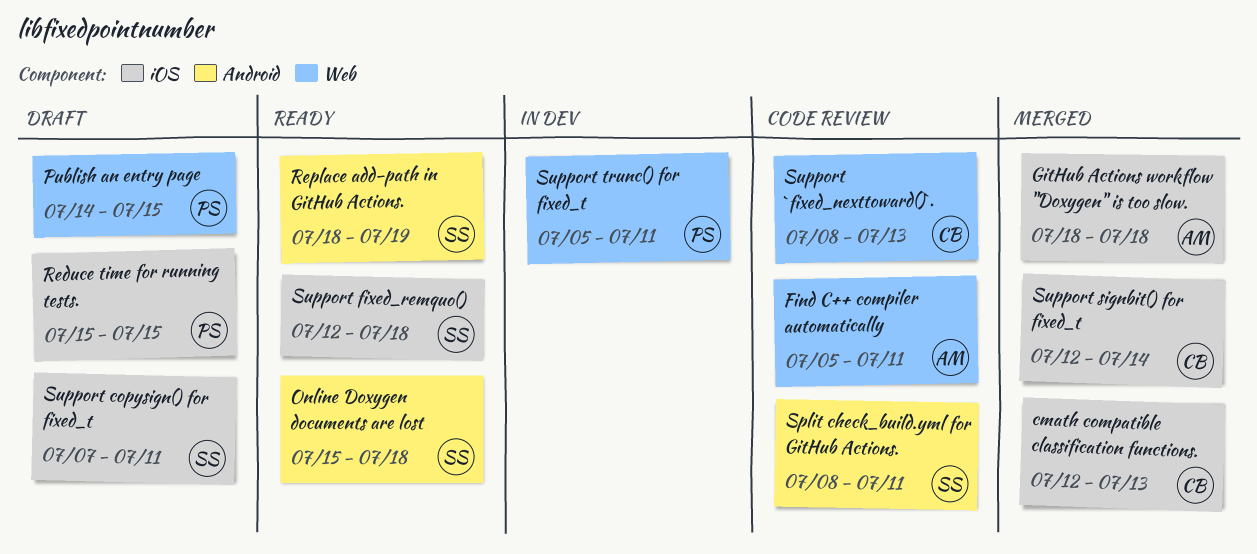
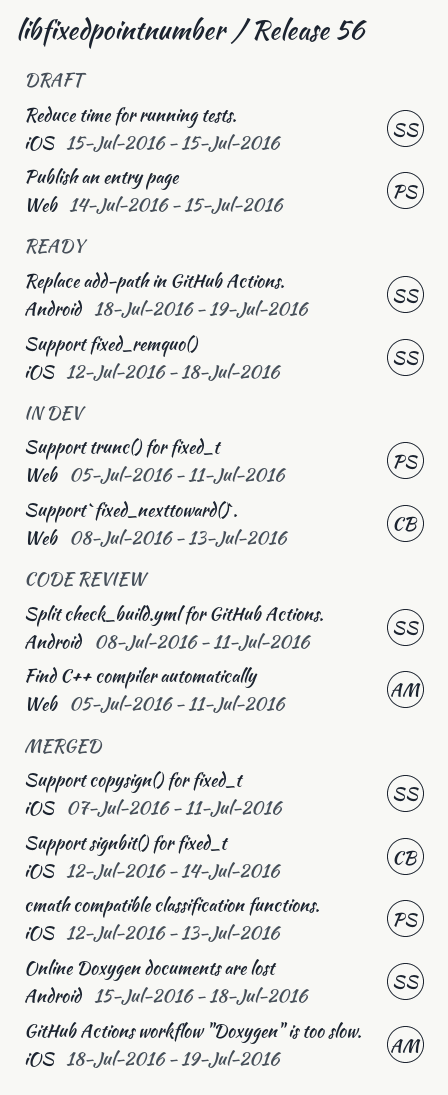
cmath compatible classification functions., owner: CB -> PS
GitHub Actions workflow "Doxygen" is too slow., due: Jul 18 -> Jul 19
Online Doxygen documents are lost, status: Ready -> Merged
Reduce time for running tests., owner: PS -> SS
Support `fixed_nexttoward()`., status: Code review -> In dev
Support copysign() for fixed_t, status: Draft -> Merged

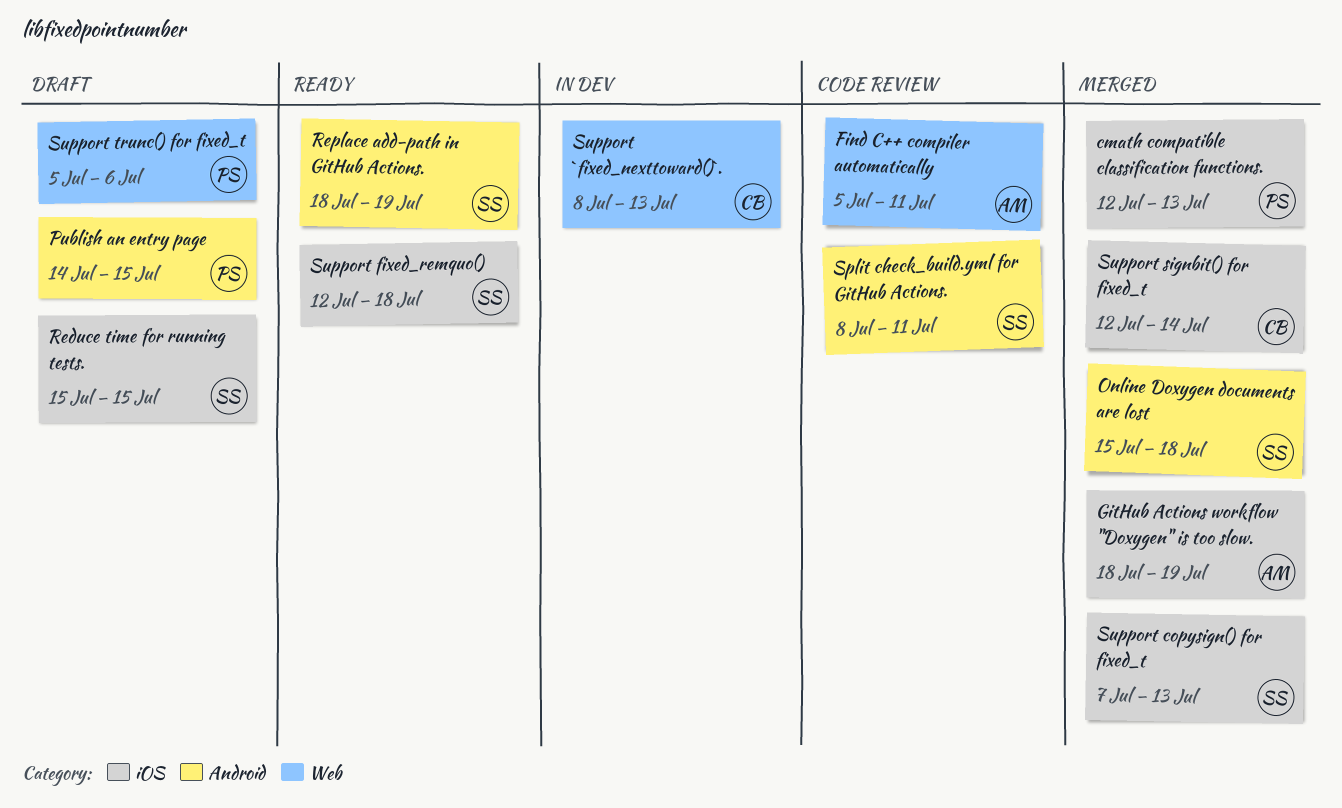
Publish an entry page, label: Web -> Android
Support copysign() for fixed_t, due: Jul 11 -> Jul 13
Support trunc() for fixed_t, status: In dev -> Draft
Support trunc() for fixed_t, due: Jul 11 -> Jul 6

